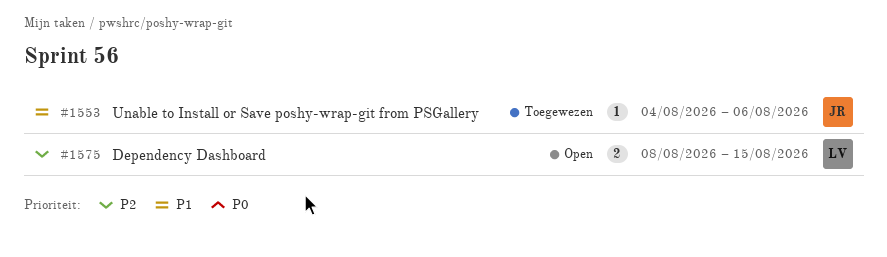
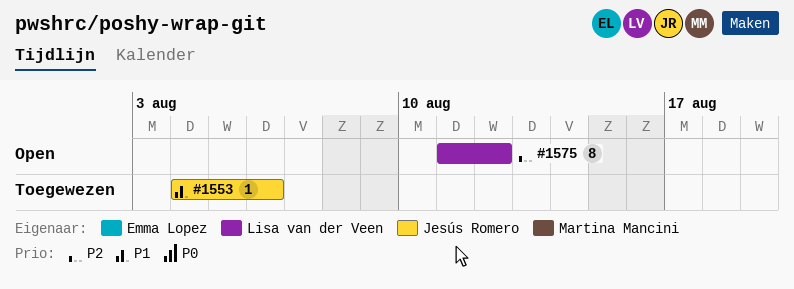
#1575, estimate: 2 -> 8
#1575, start: Aug 8 -> Aug 11
#1575, due: Aug 15 -> Aug 12

